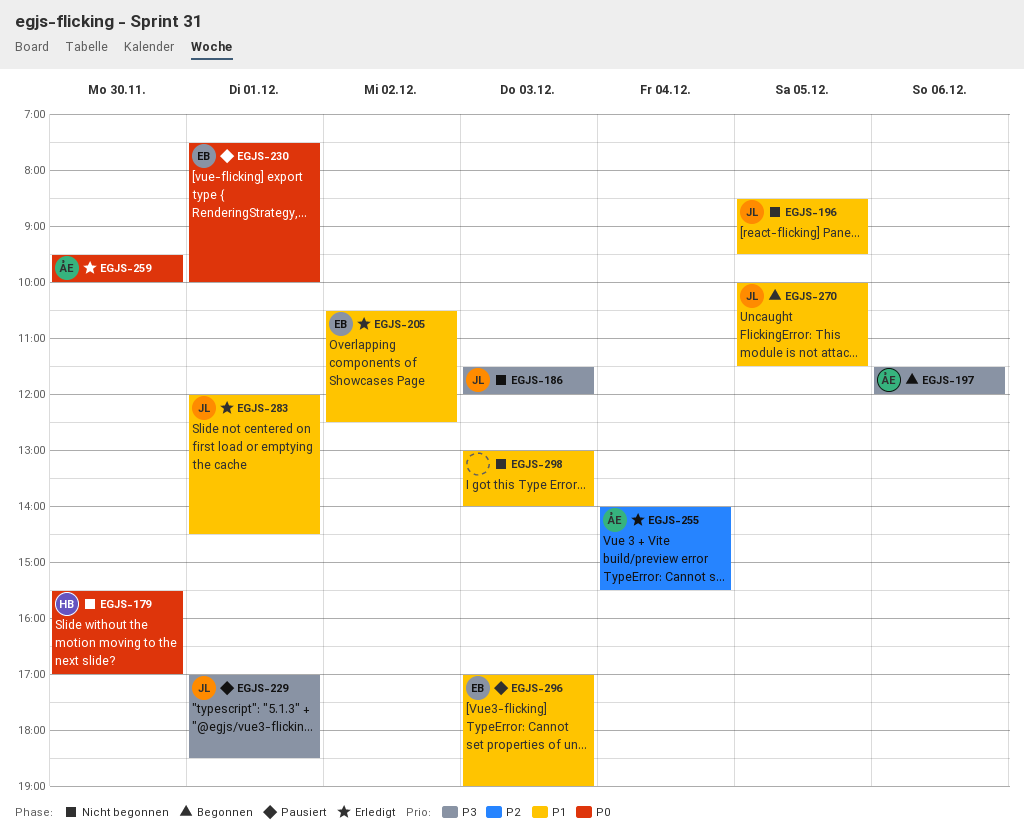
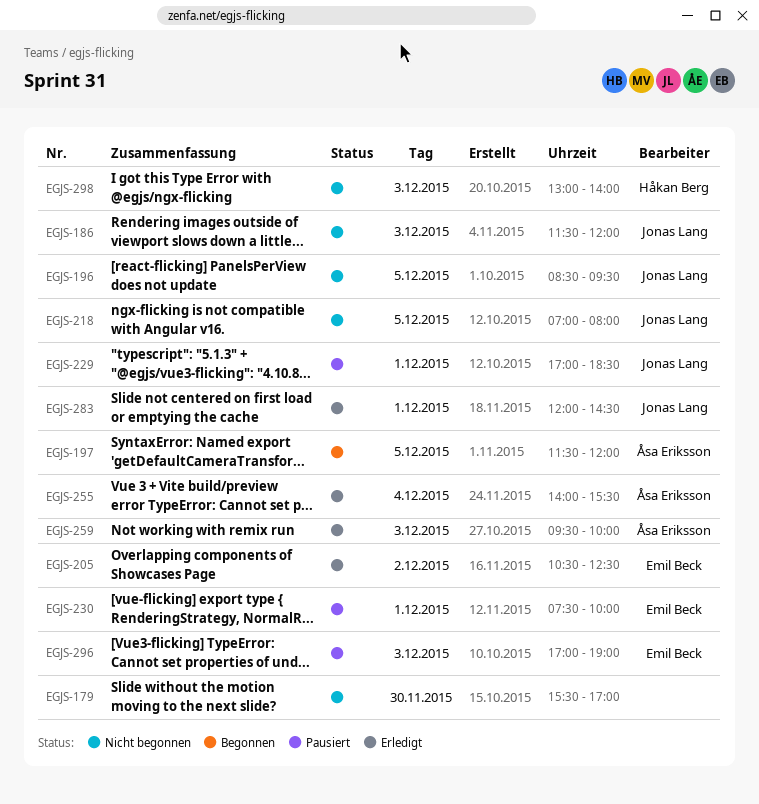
EGJS-179, owner: Håkan Berg -> none
EGJS-197, day: Dec 6 -> Dec 5
EGJS-218: none -> present
EGJS-259, day: Nov 30 -> Dec 3
EGJS-270: present -> none
EGJS-298, owner: none -> Håkan Berg

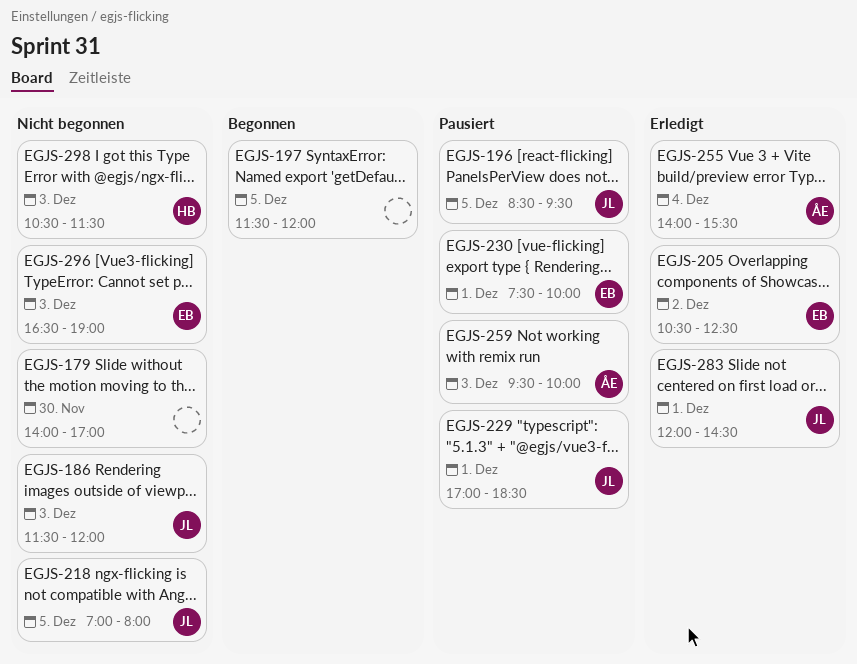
EGJS-179, begins: 15:30 -> 14:00
EGJS-196, status: Nicht begonnen -> Pausiert
EGJS-197, owner: Åsa Eriksson -> none
EGJS-259, status: Erledigt -> Pausiert
EGJS-296, status: Pausiert -> Nicht begonnen
EGJS-296, begins: 17:00 -> 16:30
EGJS-298, begins: 13:00 -> 10:30
EGJS-298, ends: 14:00 -> 11:30

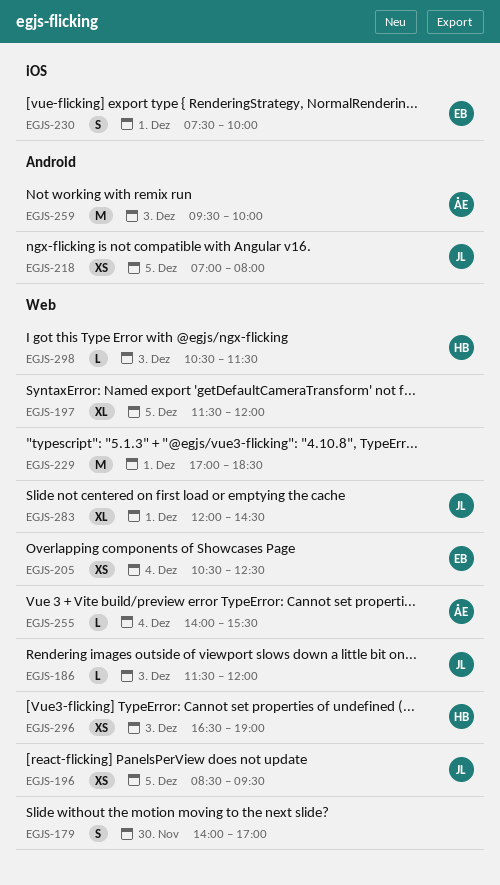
EGJS-205, day: Dec 2 -> Dec 4
EGJS-229, owner: JL -> none
EGJS-296, owner: EB -> HB

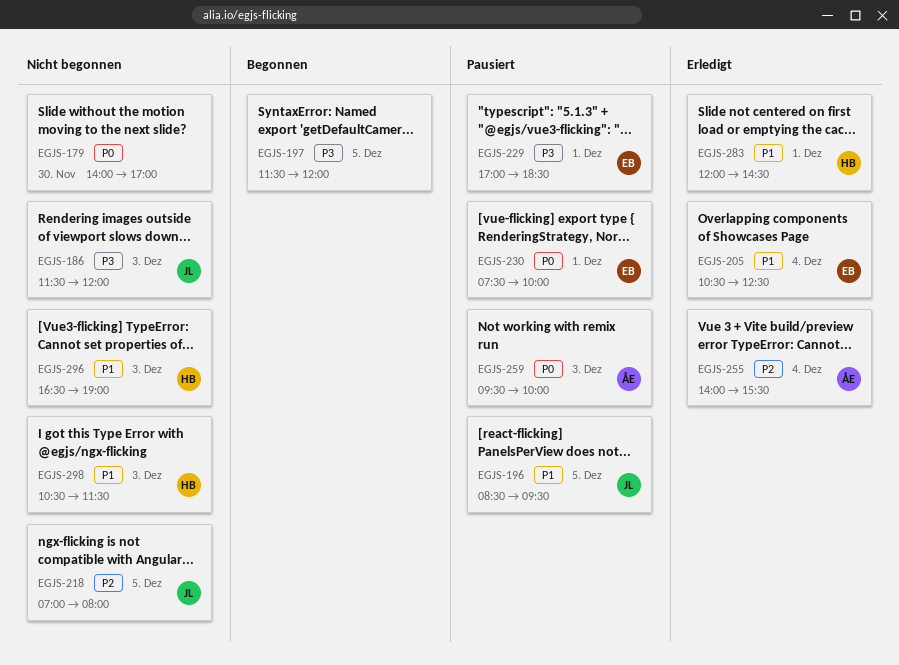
EGJS-229, owner: none -> EB
EGJS-283, owner: JL -> HB

